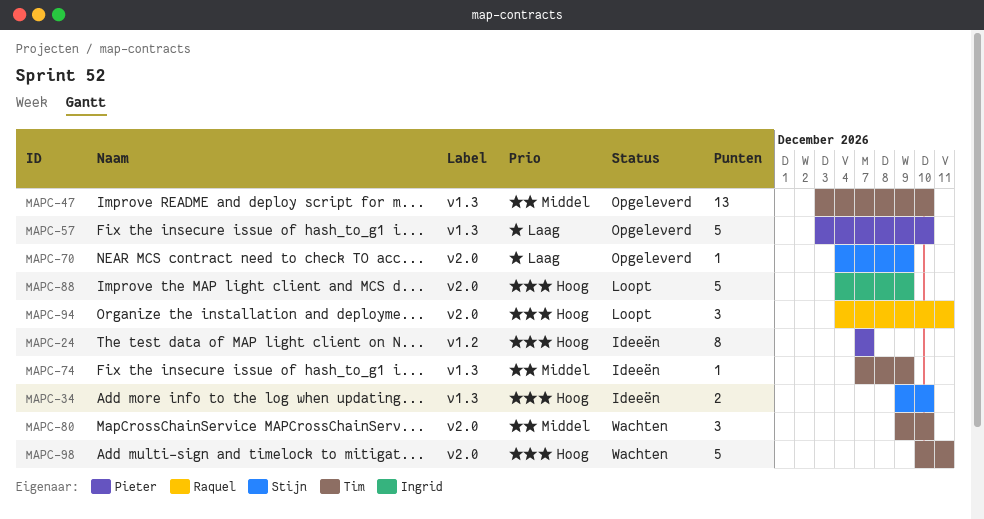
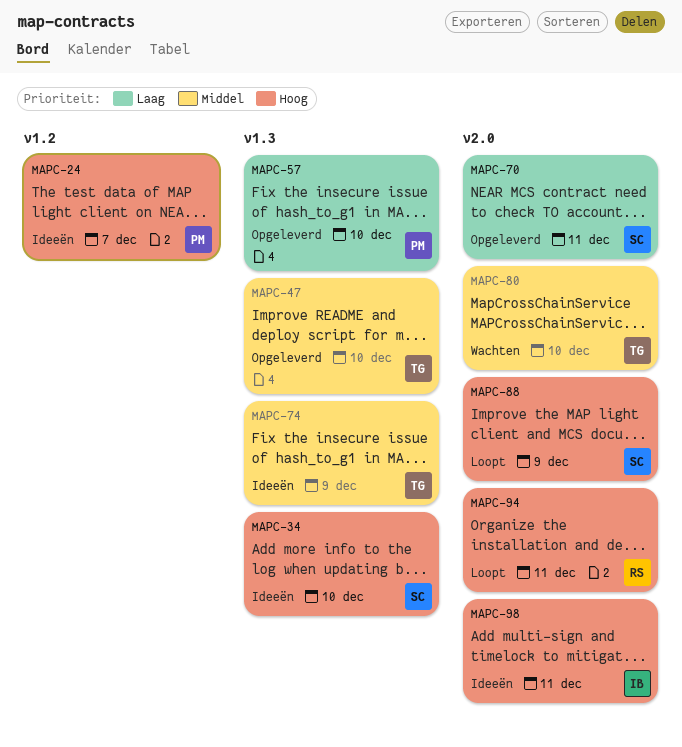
MAPC-70, due: Dec 9 -> Dec 11
MAPC-88, owner: Ingrid -> Stijn
MAPC-98, status: Wachten -> Ideeën
MAPC-98, owner: Tim -> Ingrid

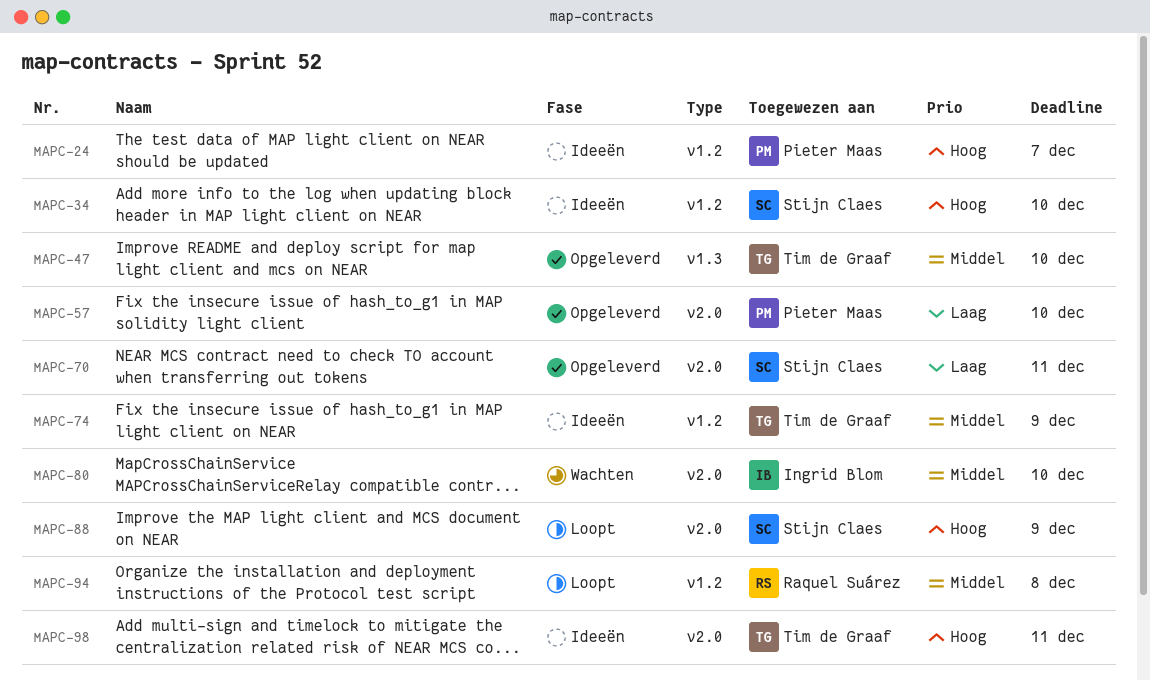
MAPC-34, label: v1.3 -> v1.2
MAPC-57, label: v1.3 -> v2.0
MAPC-74, label: v1.3 -> v1.2
MAPC-80, owner: Tim de Graaf -> Ingrid Blom
MAPC-94, priority: Hoog -> Middel
MAPC-94, label: v2.0 -> v1.2
MAPC-94, due: Dec 11 -> Dec 8
MAPC-98, owner: Ingrid Blom -> Tim de Graaf

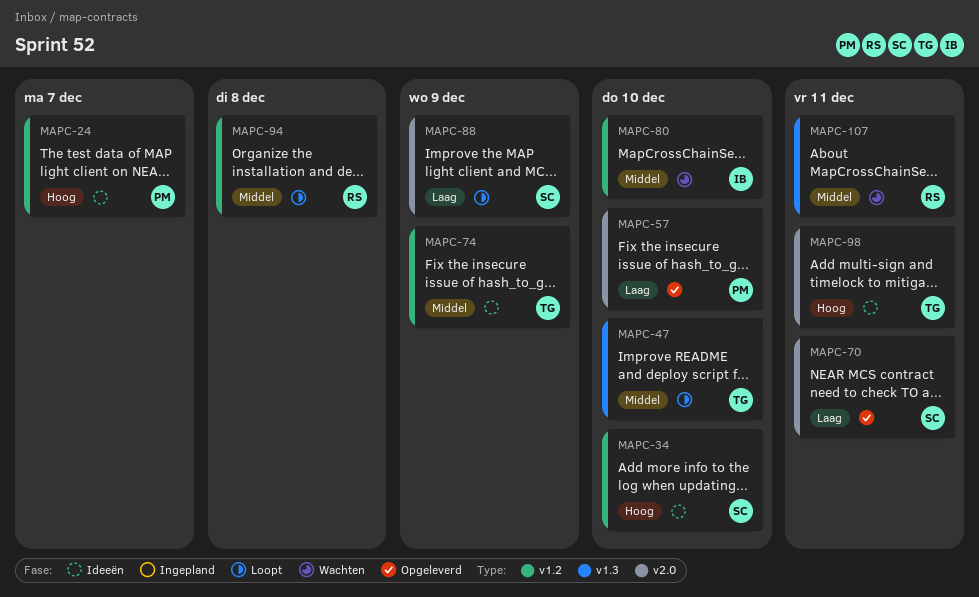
MAPC-47, status: Opgeleverd -> Loopt
MAPC-80, label: v2.0 -> v1.2
MAPC-88, priority: Hoog -> Laag
MAPC-107: none -> present

